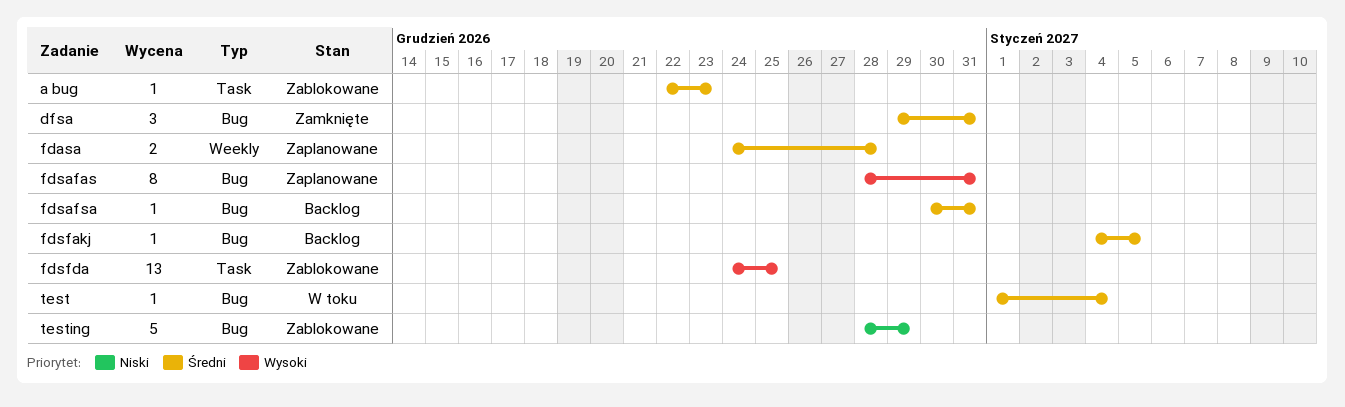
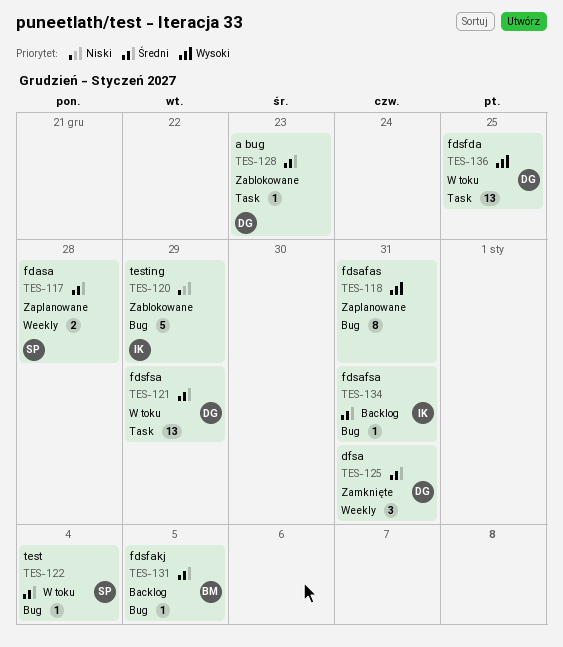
dfsa, label: Bug -> Weekly
fdsfda, status: Zablokowane -> W toku
fdsfsa: none -> present

